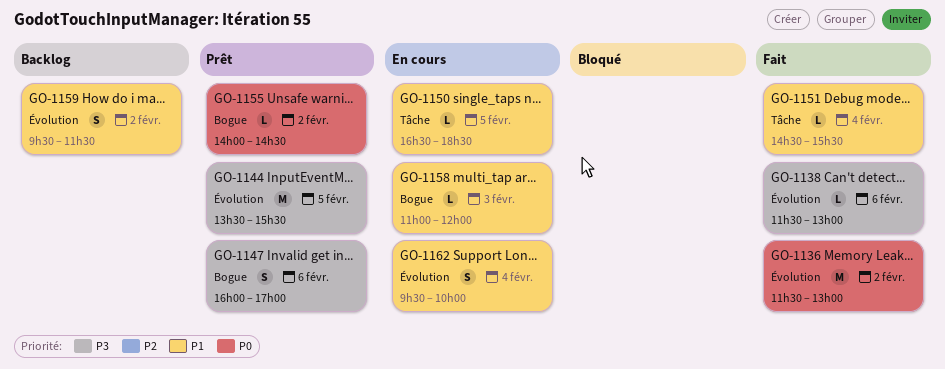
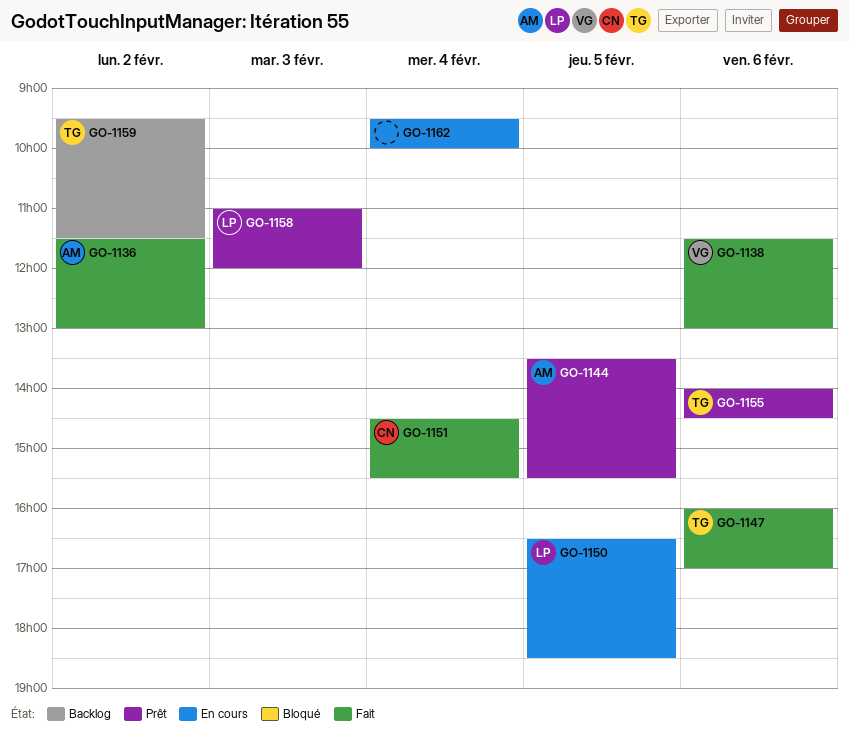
GO-1147, status: Prêt -> Fait
GO-1155, day: Feb 2 -> Feb 6
GO-1158, status: En cours -> Prêt

